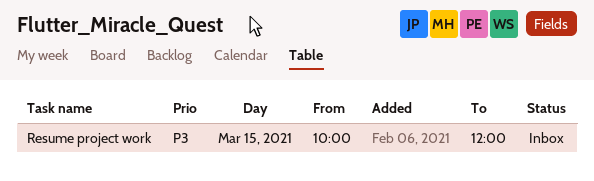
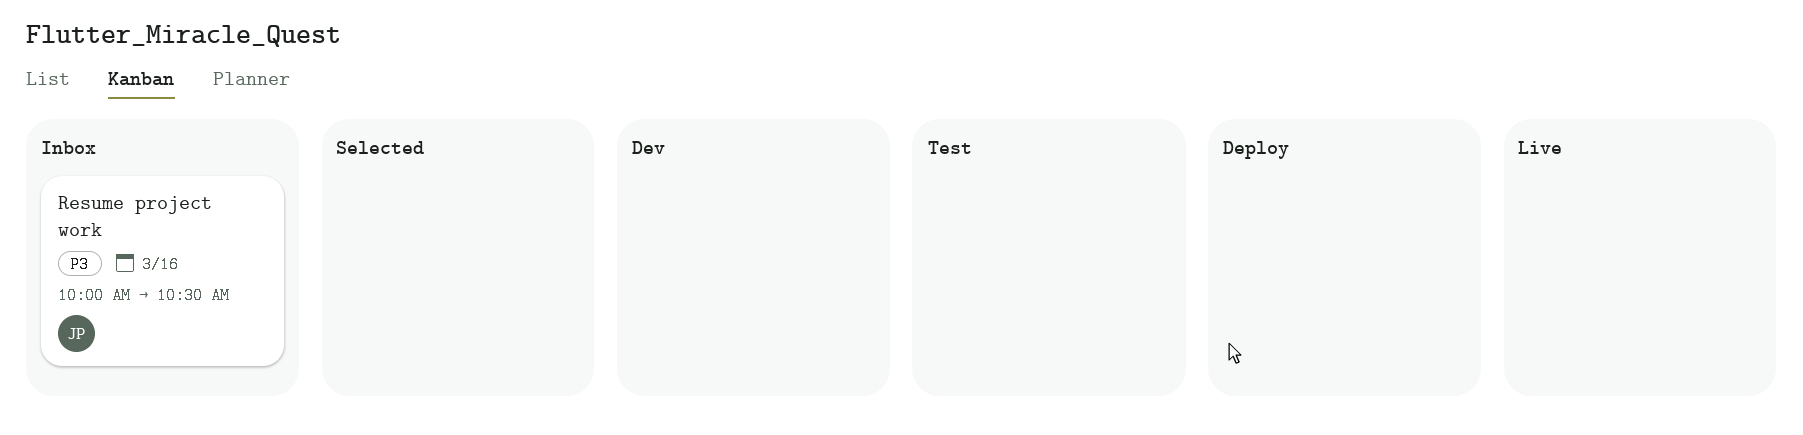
Resume project work, day: Mar 15 -> Mar 16
Resume project work, ends: 12:00 -> 10:30

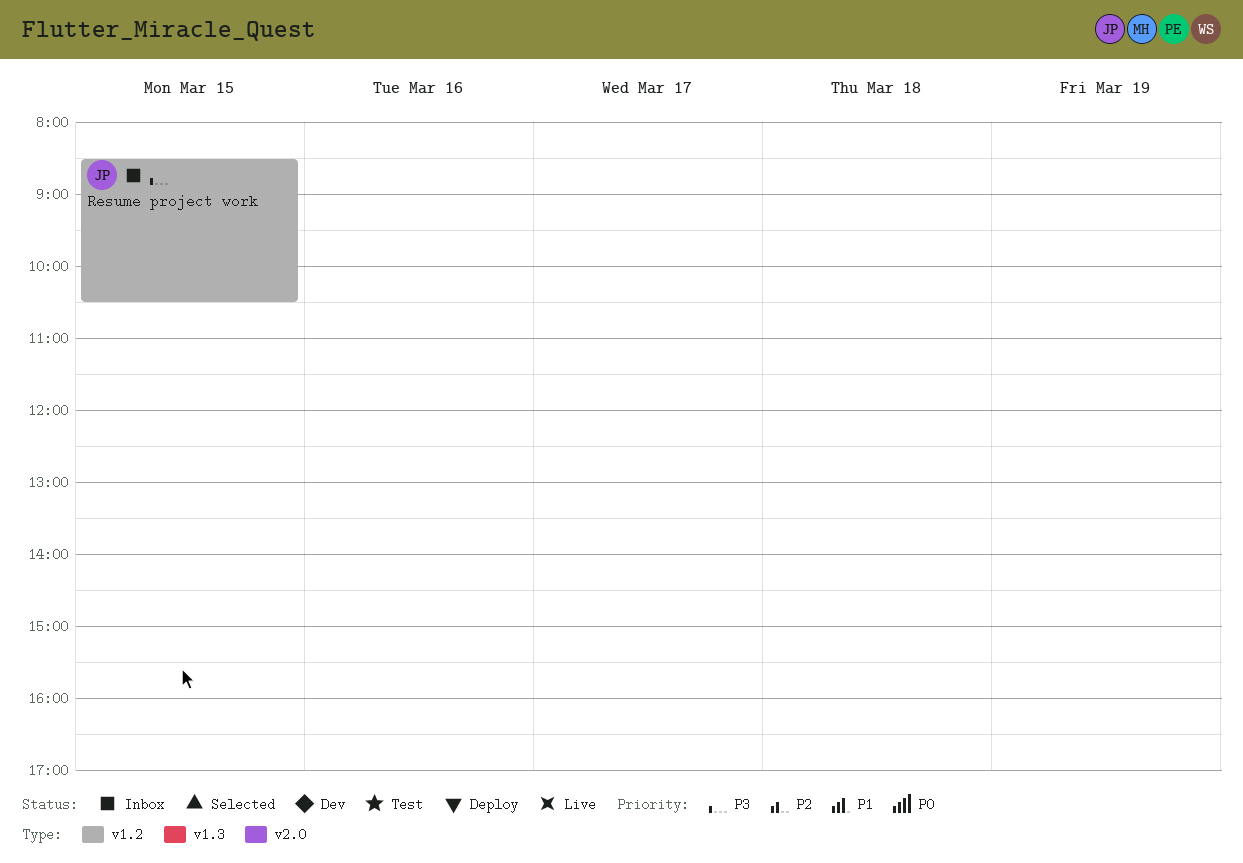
Resume project work, day: Mar 16 -> Mar 15
Resume project work, begins: 10:00 -> 08:30

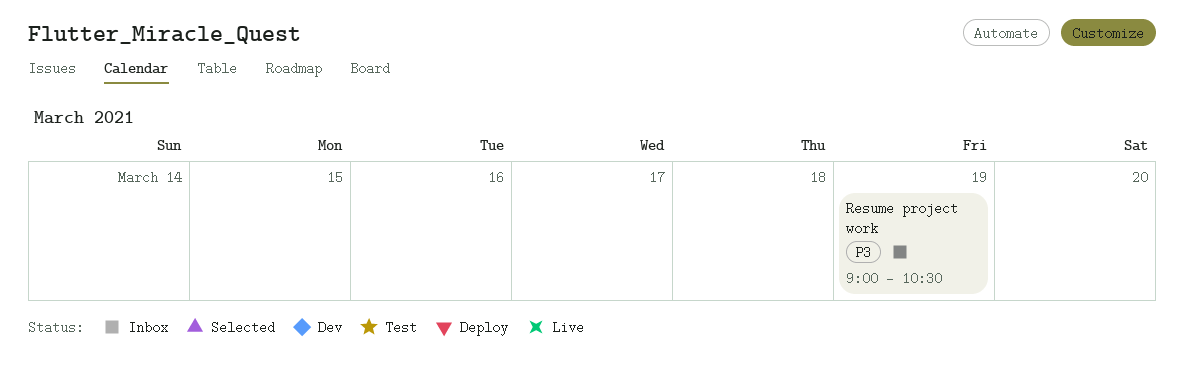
Resume project work, day: Mar 15 -> Mar 19
Resume project work, begins: 08:30 -> 09:00

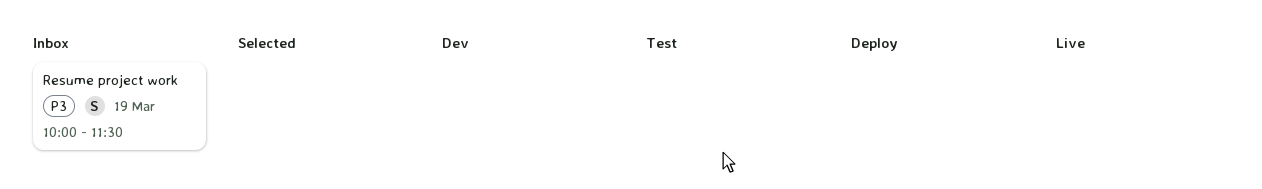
Resume project work, begins: 09:00 -> 10:00
Resume project work, ends: 10:30 -> 11:30

